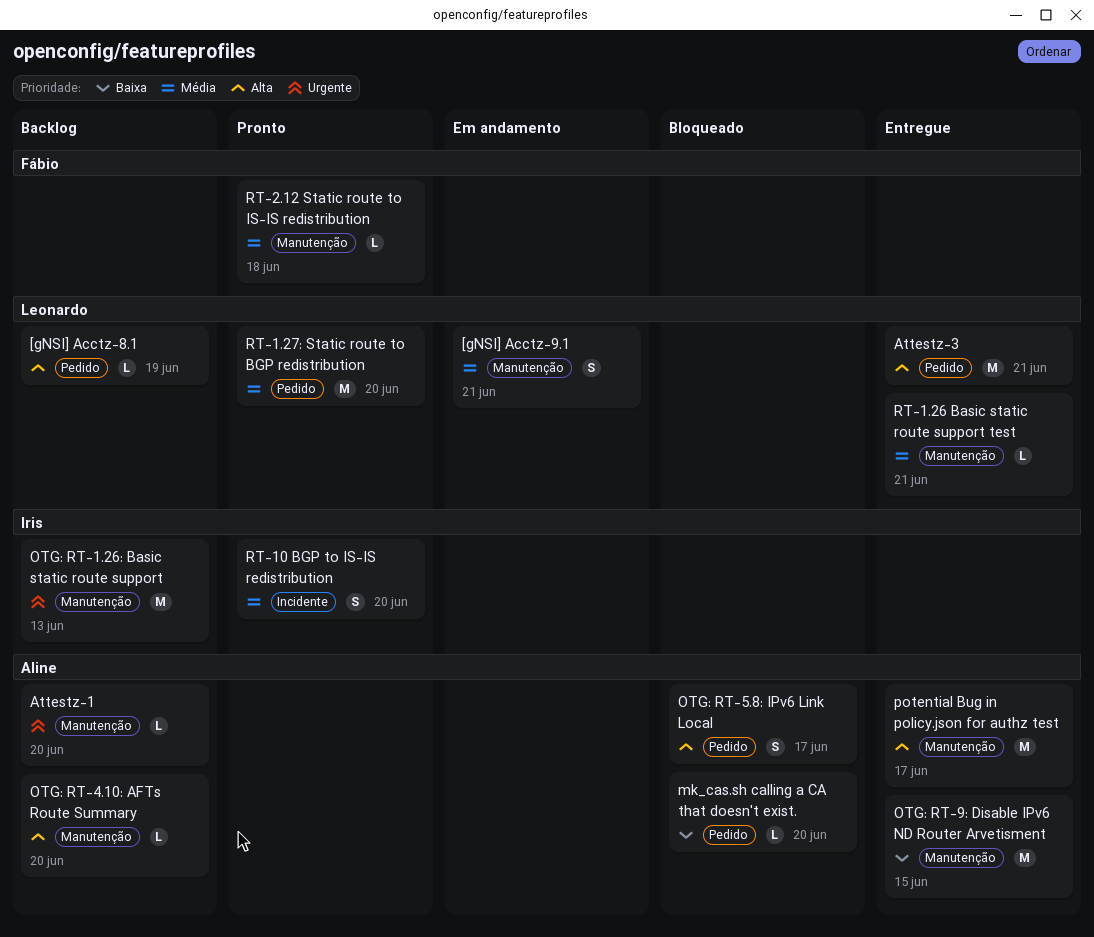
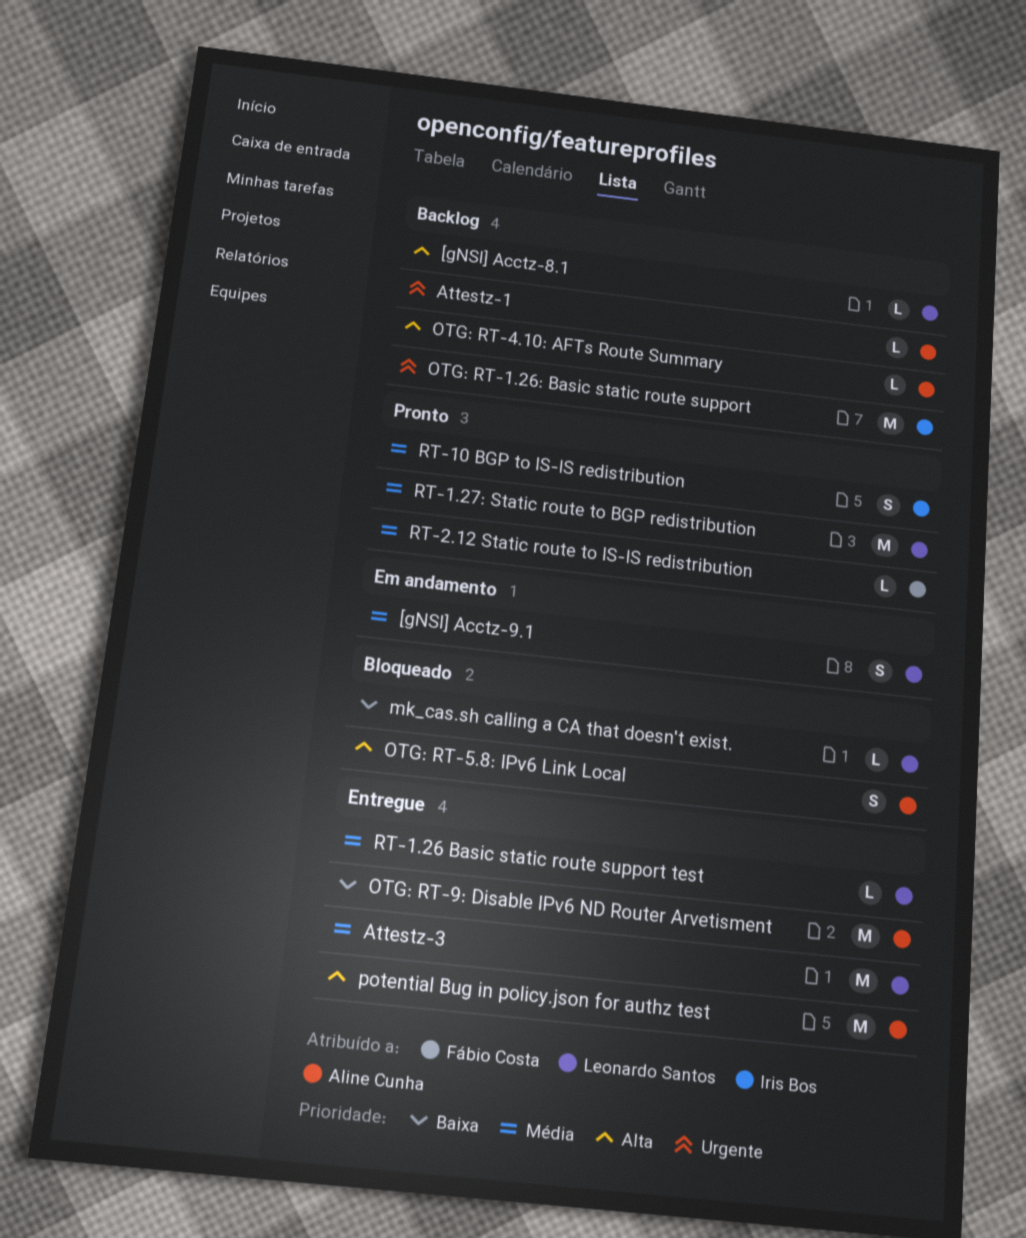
Attestz-3, priority: Alta -> Média
mk_cas.sh calling a CA that doesn't exist., owner: Aline Cunha -> Leonardo Santos

